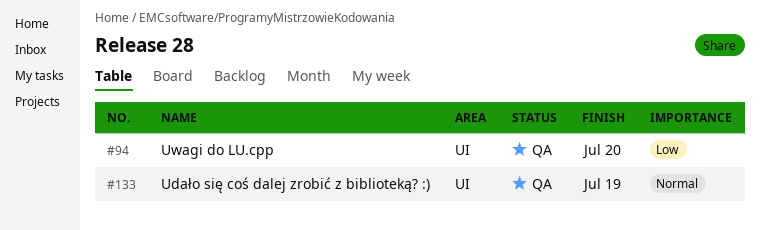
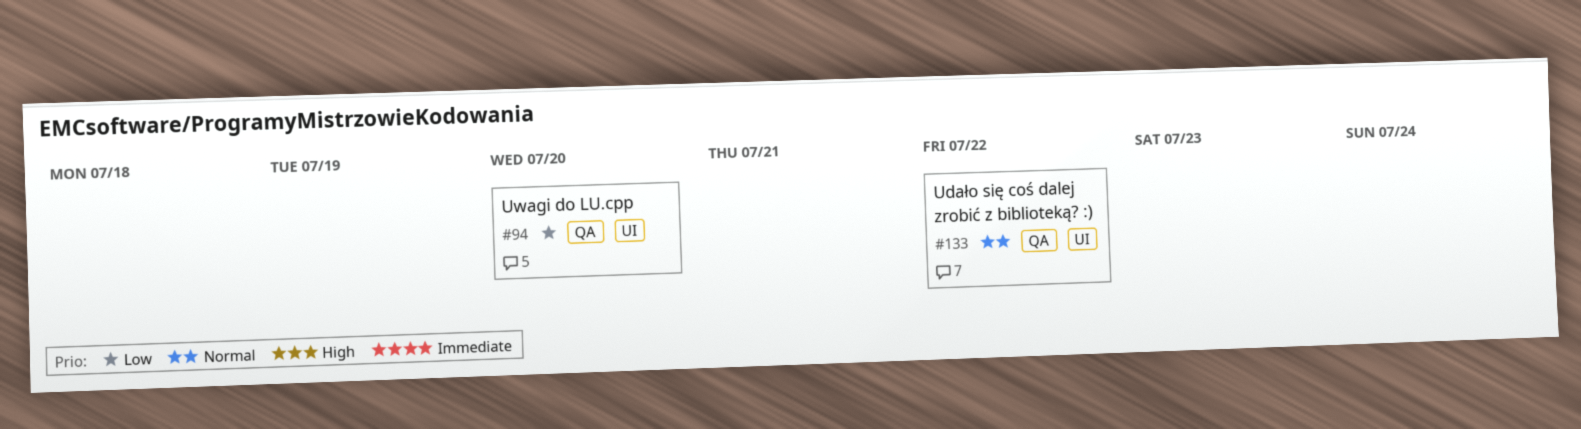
#133, due: Jul 19 -> Jul 22

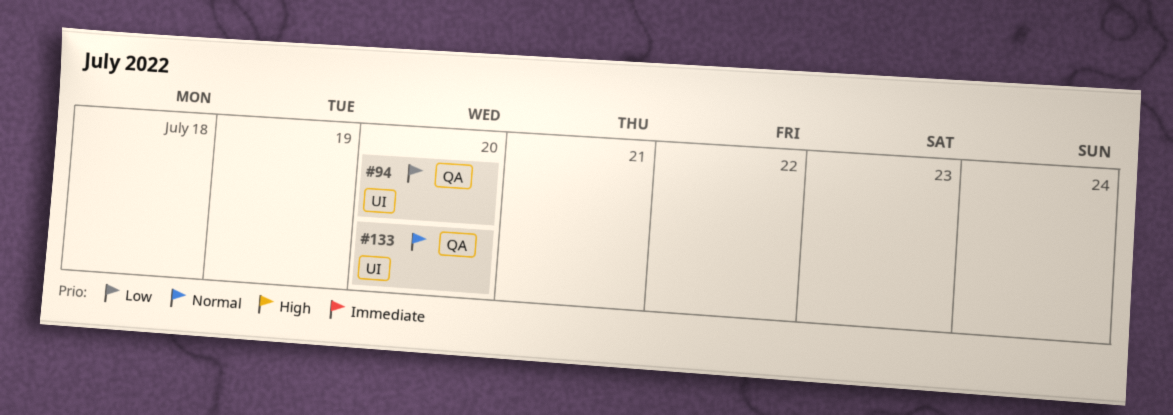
#133, due: Jul 22 -> Jul 20

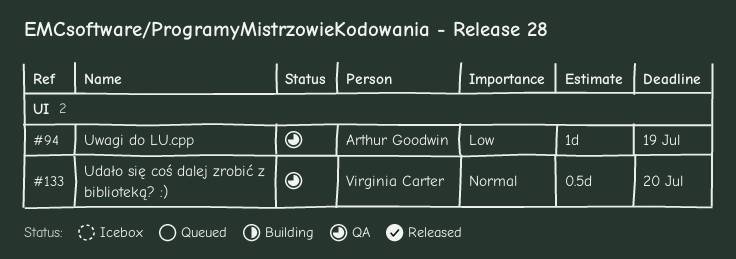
#94, due: Jul 20 -> Jul 19

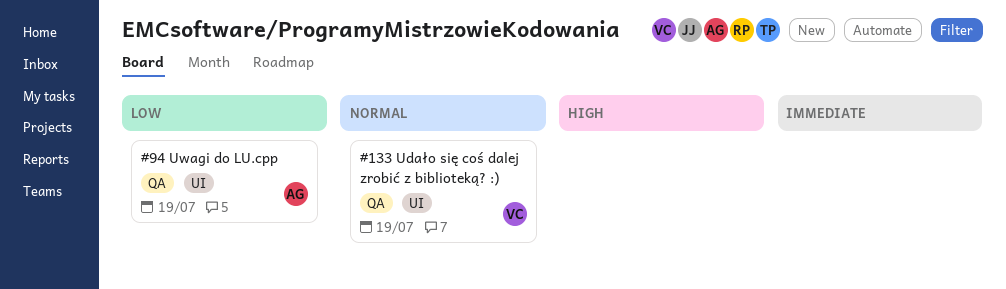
#133, due: Jul 20 -> Jul 19

